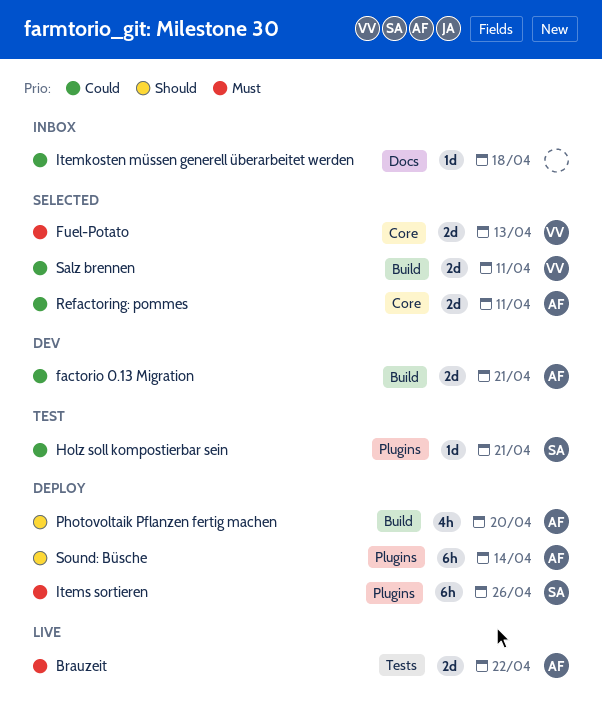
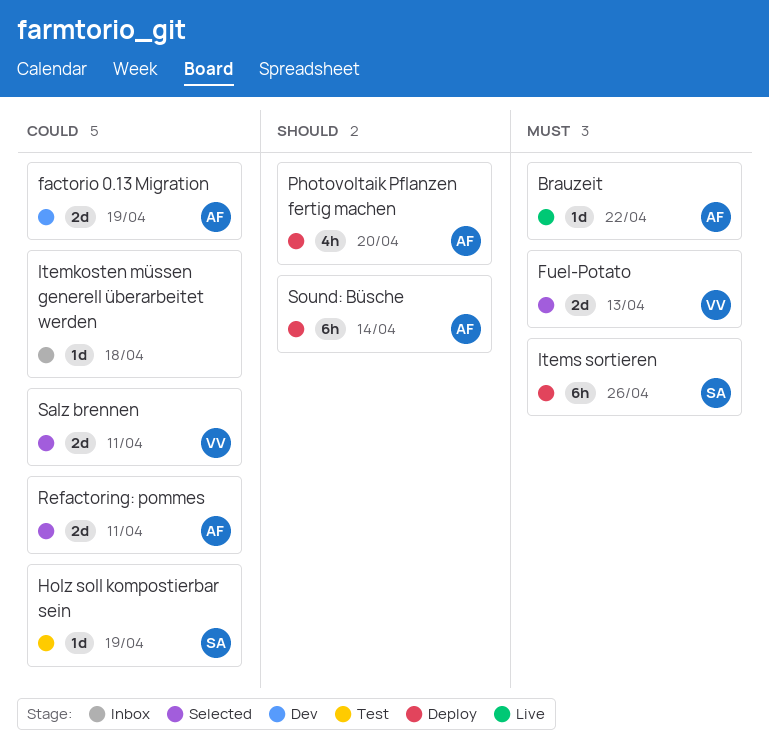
Brauzeit, estimate: 2d -> 1d
factorio 0.13 Migration, due: Apr 21 -> Apr 19
Holz soll kompostierbar sein, due: Apr 21 -> Apr 19

